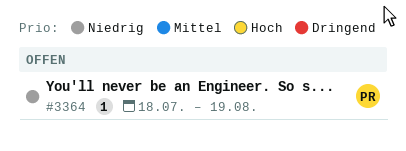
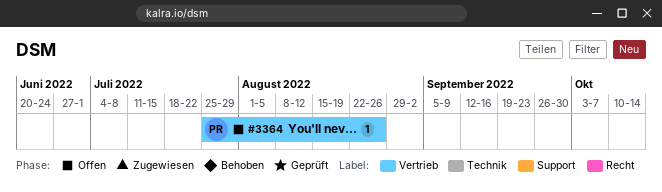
#3364, start: Jul 18 -> Jul 25
#3364, due: Aug 19 -> Aug 26

